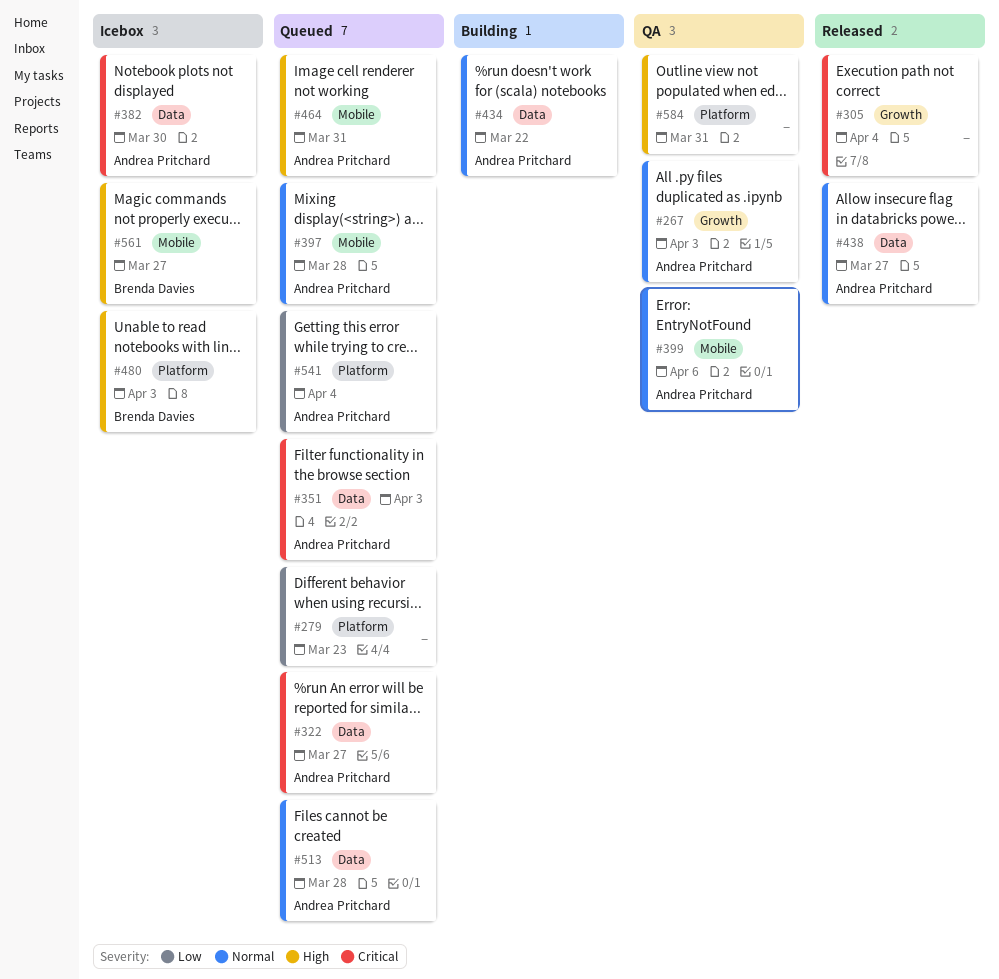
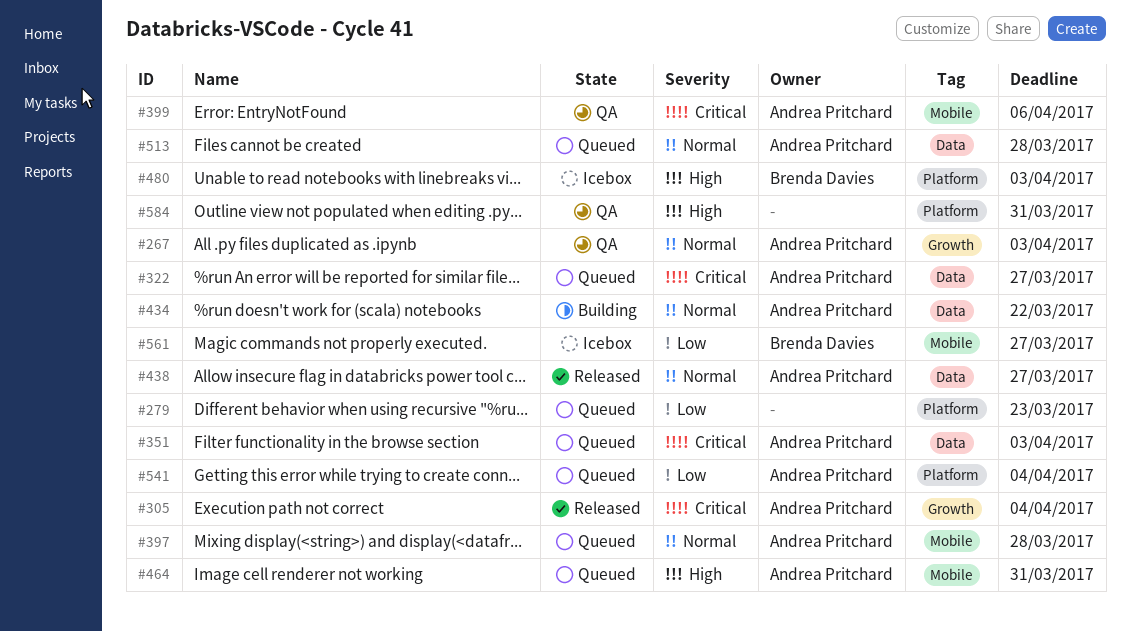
#305, owner: none -> Andrea Pritchard
#382: present -> none
#399, priority: Normal -> Critical
#561, priority: High -> Low

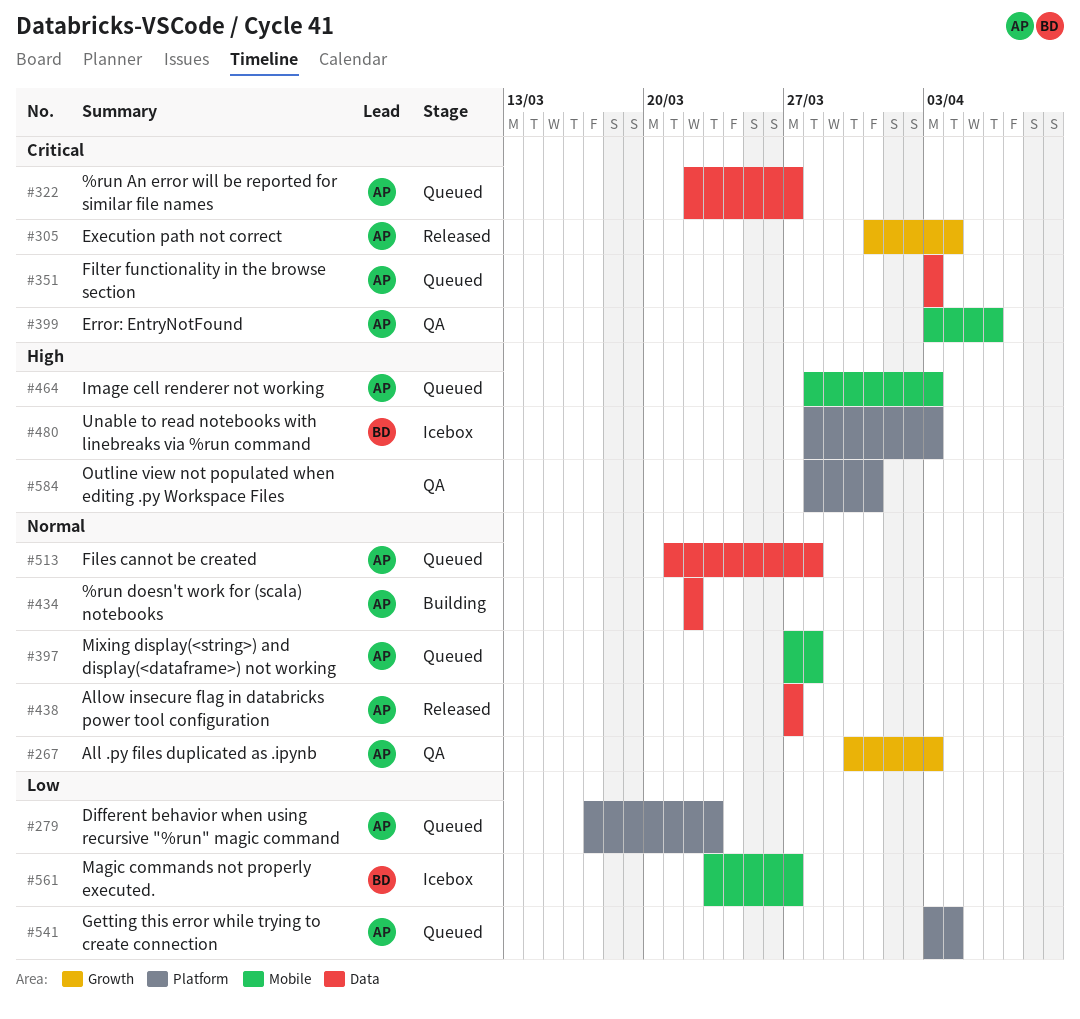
#279, owner: none -> Andrea Pritchard
#464, due: Mar 31 -> Apr 3

